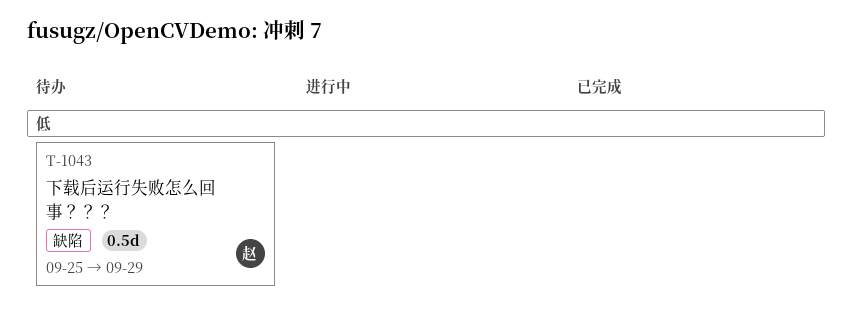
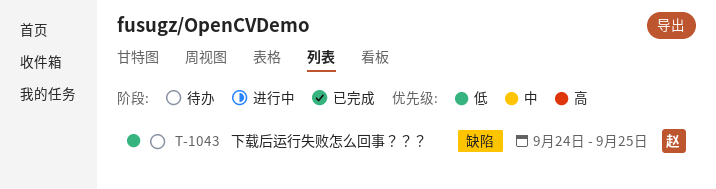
T-1043, start: Sep 25 -> Sep 24
T-1043, due: Sep 29 -> Sep 25

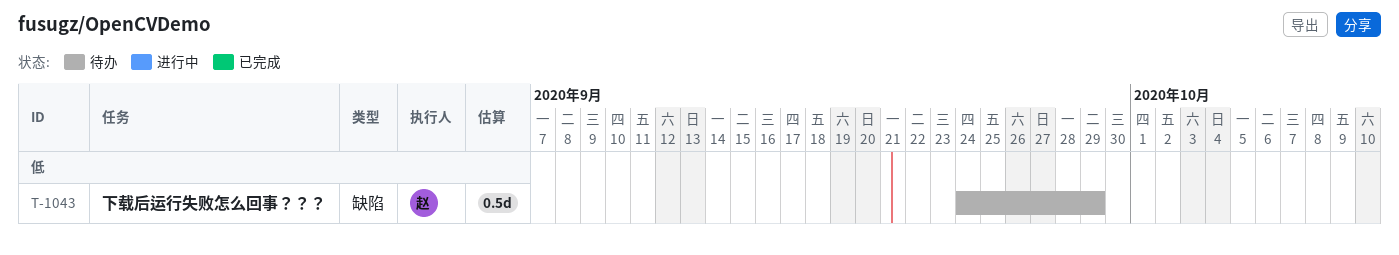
T-1043, due: Sep 25 -> Sep 29

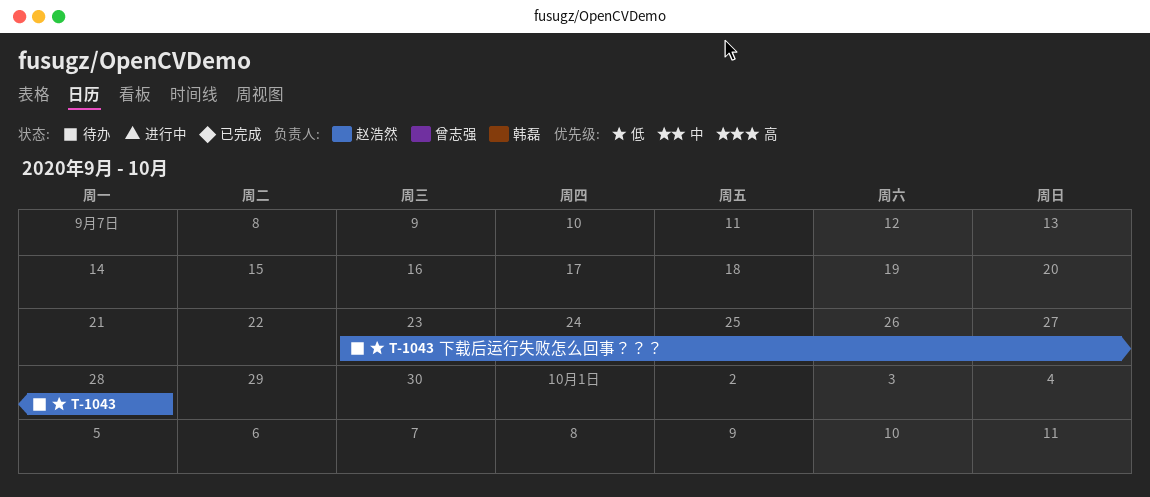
T-1043, start: Sep 24 -> Sep 23
T-1043, due: Sep 29 -> Sep 28

